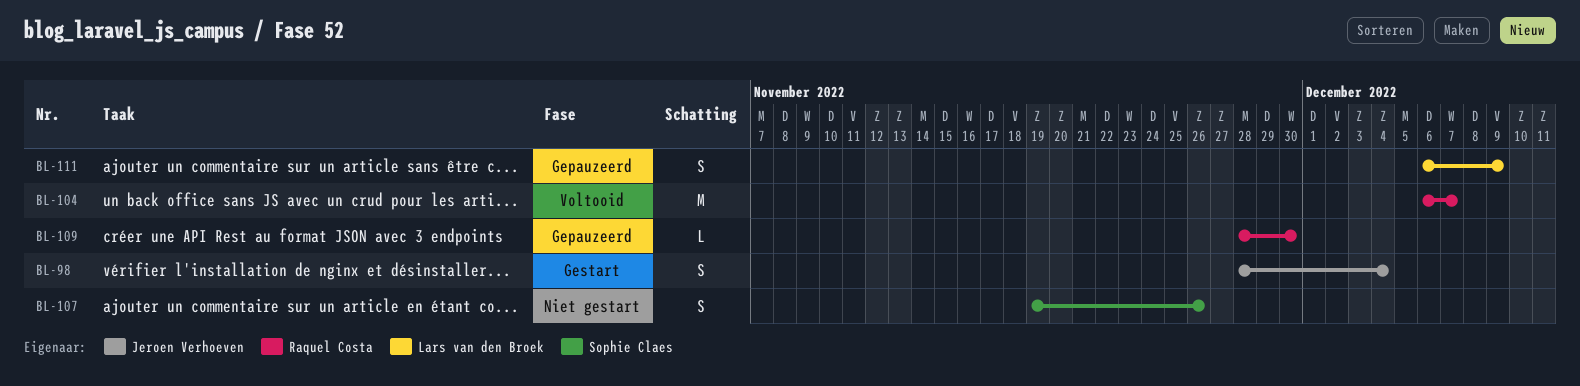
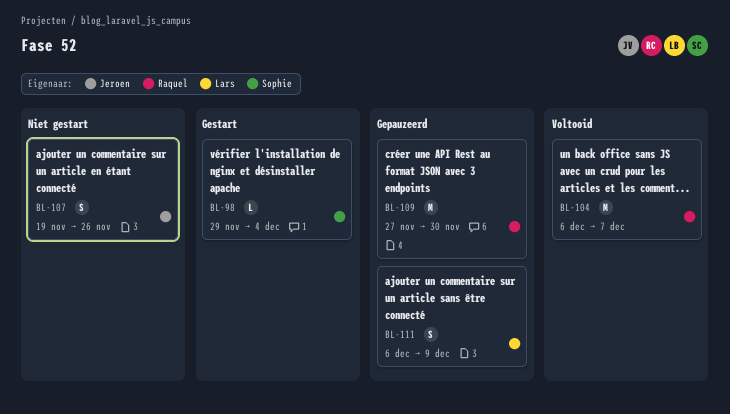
BL-98, owner: Jeroen Verhoeven -> Sophie Claes
BL-98, estimate: S -> L
BL-98, start: Nov 28 -> Nov 29
BL-107, owner: Sophie Claes -> Jeroen Verhoeven
BL-109, estimate: L -> M
BL-109, start: Nov 28 -> Nov 27

